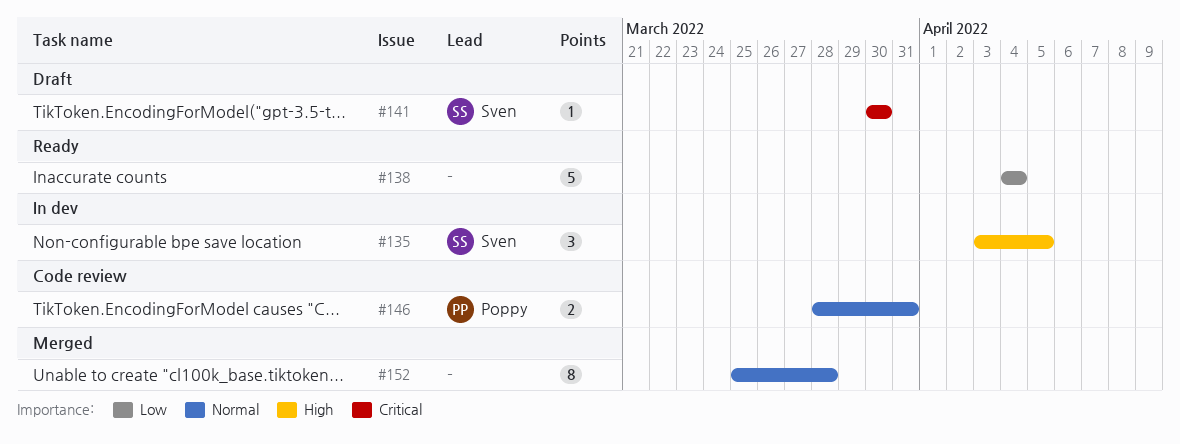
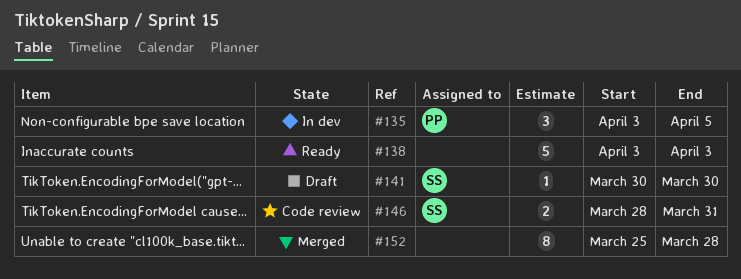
#135, owner: Sven -> Poppy
#138, start: Apr 4 -> Apr 3
#138, due: Apr 4 -> Apr 3
#146, owner: Poppy -> Sven

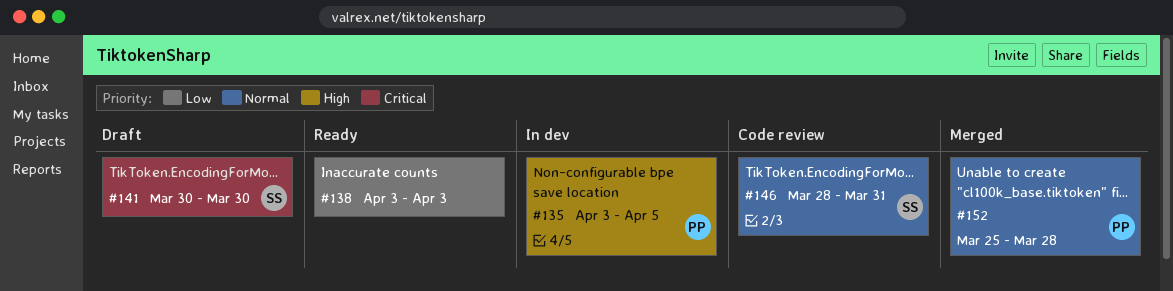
#152, owner: none -> PP

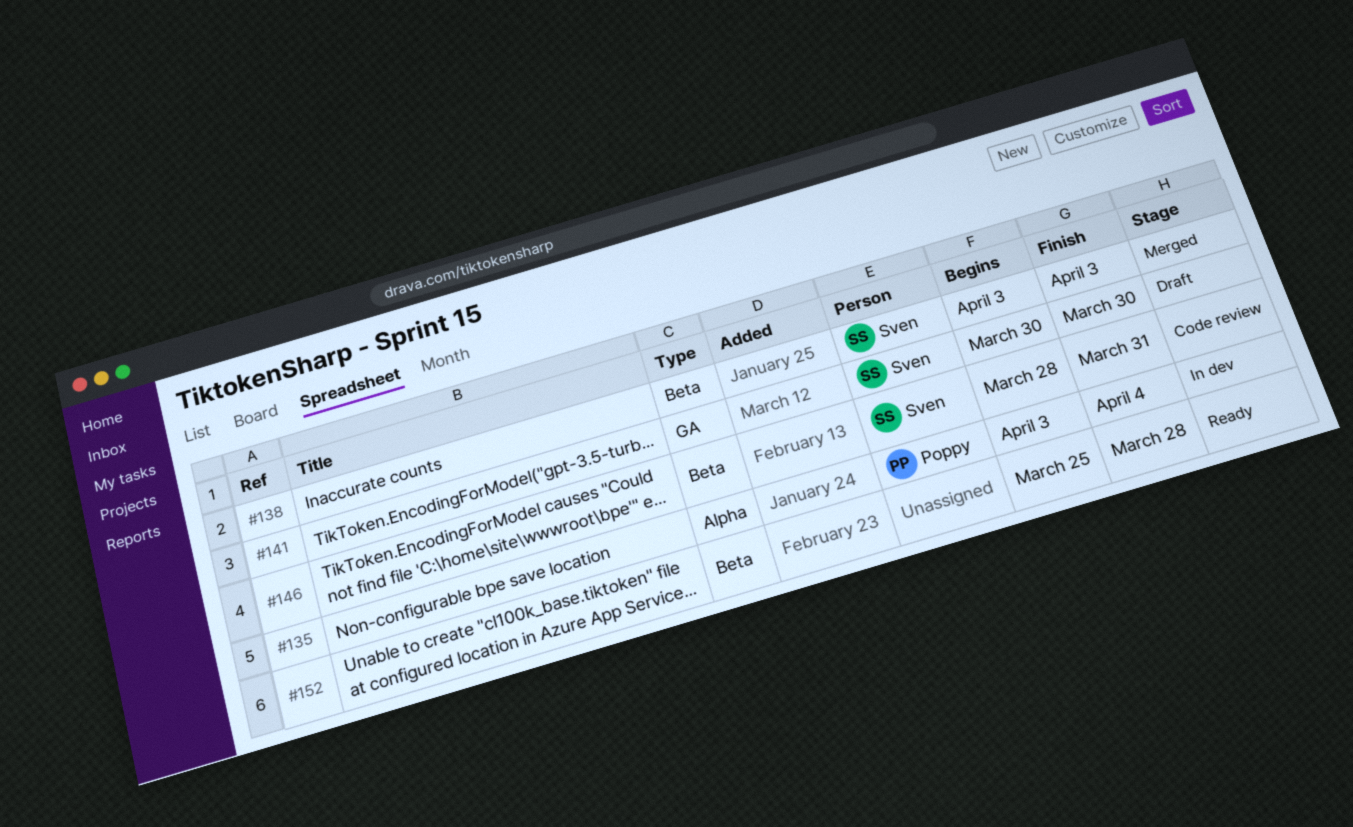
#135, due: Apr 5 -> Apr 4
#138, status: Ready -> Merged
#138, owner: none -> Sven
#152, status: Merged -> Ready
#152, owner: Poppy -> none

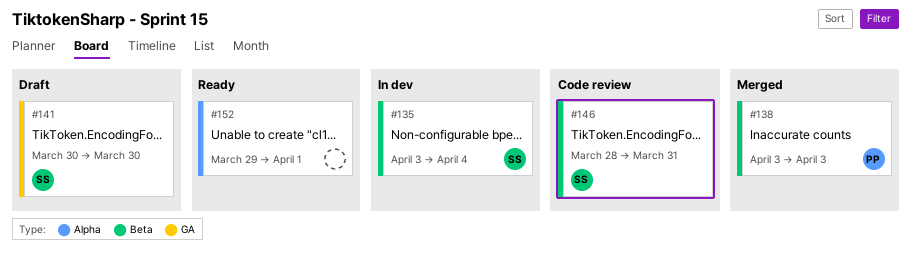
#135, owner: Poppy -> Sven
#135, label: Alpha -> Beta
#138, owner: Sven -> Poppy
#152, label: Beta -> Alpha
#152, start: Mar 25 -> Mar 29
#152, due: Mar 28 -> Apr 1

